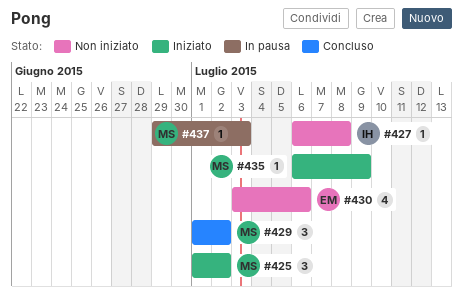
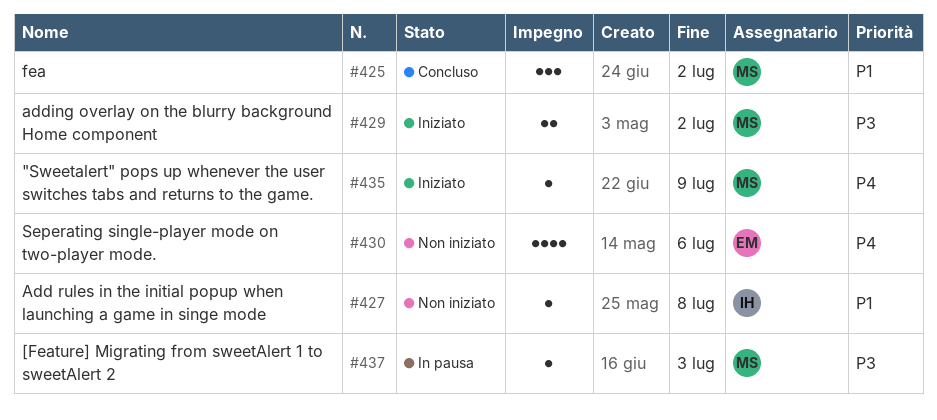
#425, status: Iniziato -> Concluso
#429, status: Concluso -> Iniziato
#429, estimate: 3 -> 2

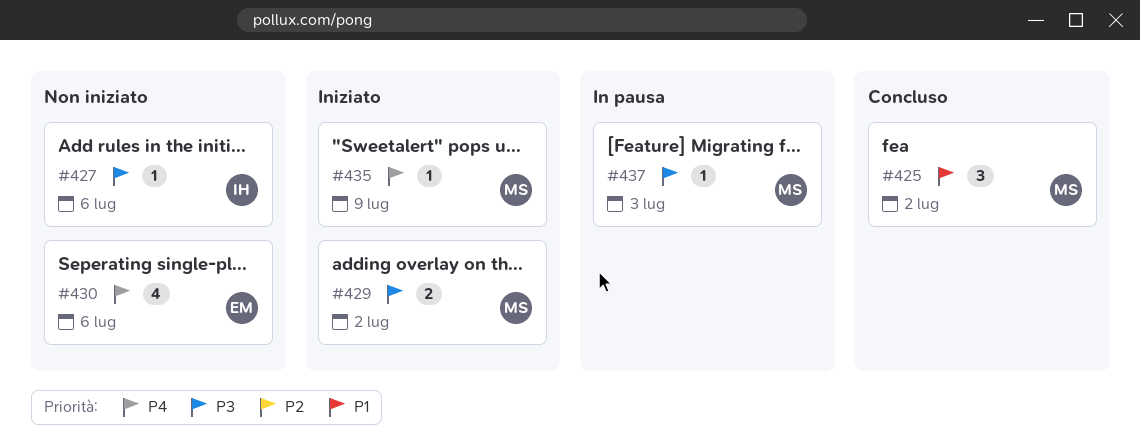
#427, priority: P1 -> P3
#427, due: Jul 8 -> Jul 6

